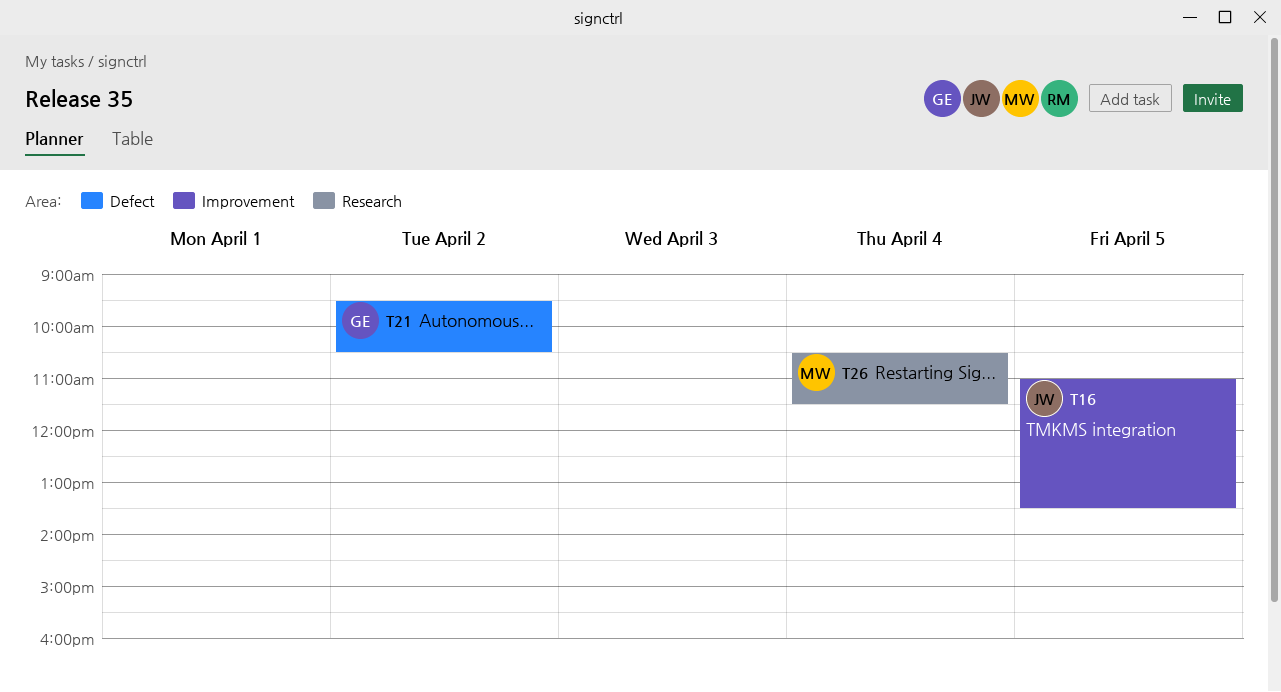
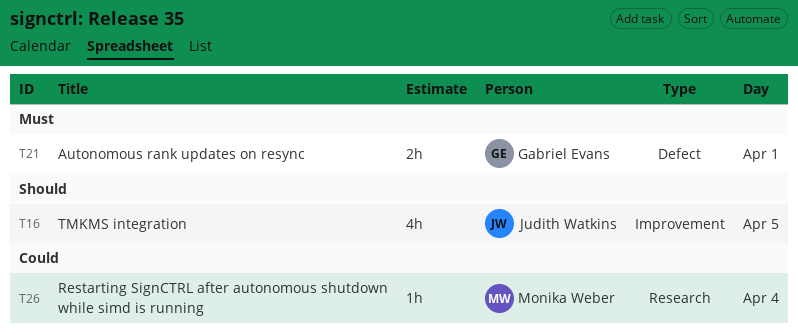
T21, day: Apr 2 -> Apr 1

